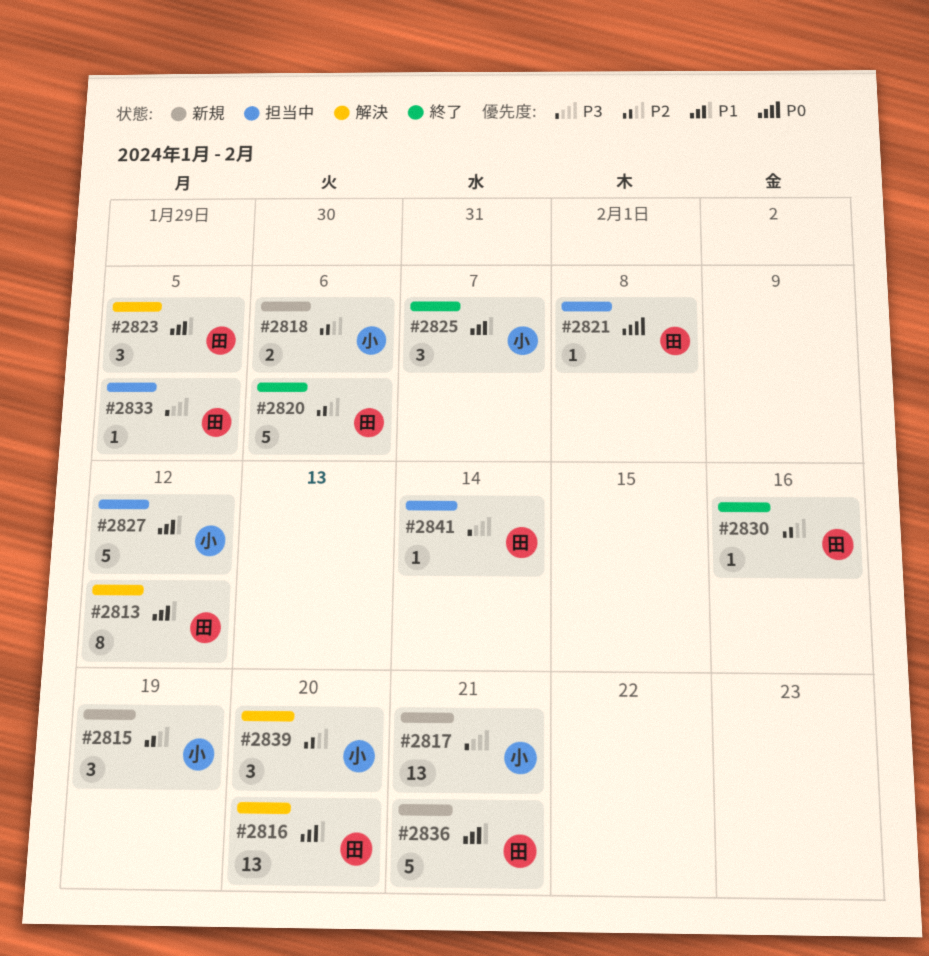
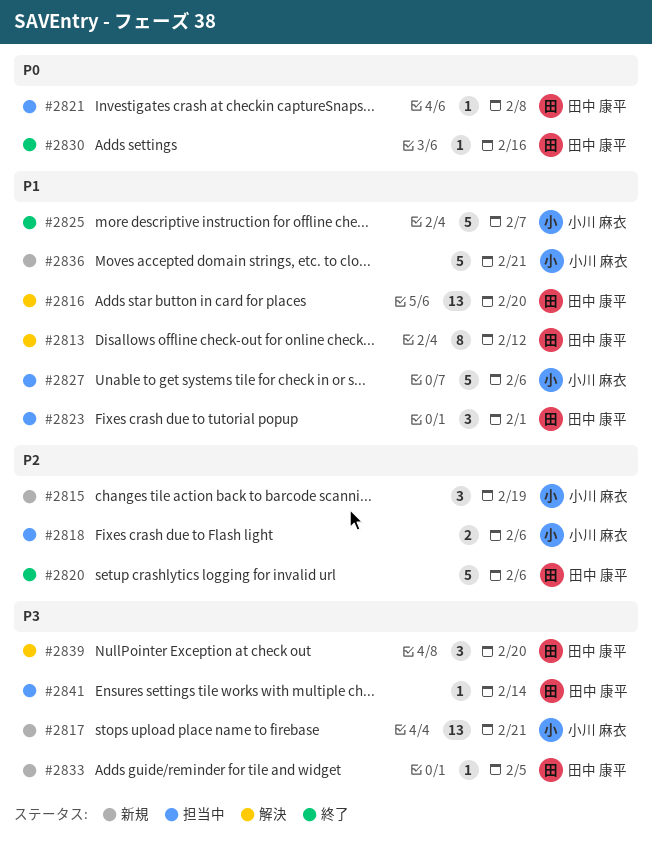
#2818, status: 新規 -> 担当中
#2823, status: 解決 -> 担当中
#2823, due: Feb 5 -> Feb 1
#2825, estimate: 3 -> 5
#2827, due: Feb 12 -> Feb 6
#2830, priority: P2 -> P0
#2833, status: 担当中 -> 新規
#2836, owner: 田中 康平 -> 小川 麻衣
#2839, owner: 小川 麻衣 -> 田中 康平
#2839, priority: P2 -> P3

